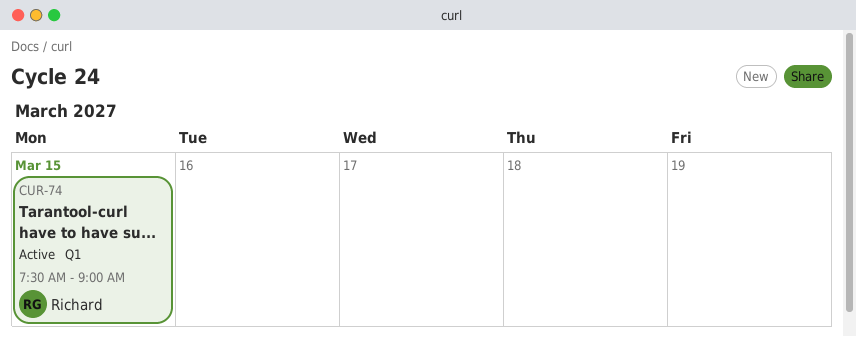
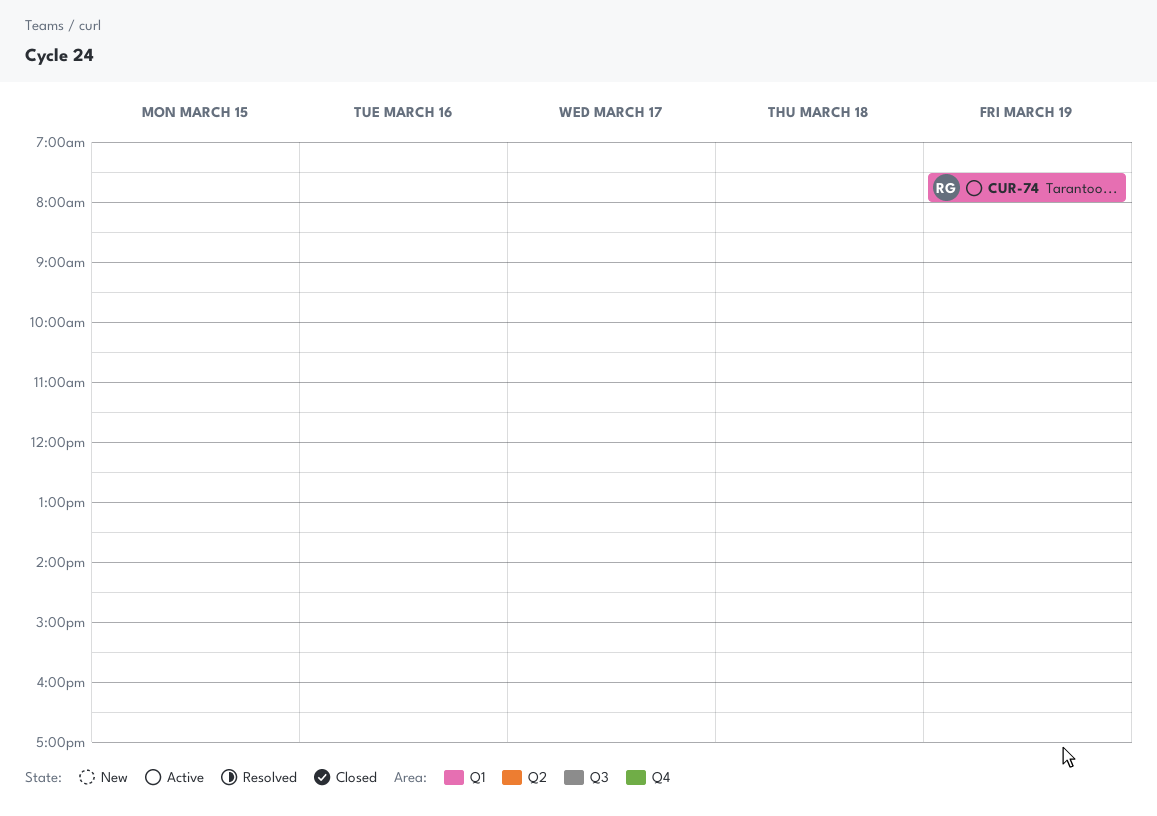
CUR-74, day: Mar 15 -> Mar 19
CUR-74, ends: 09:00 -> 08:00

